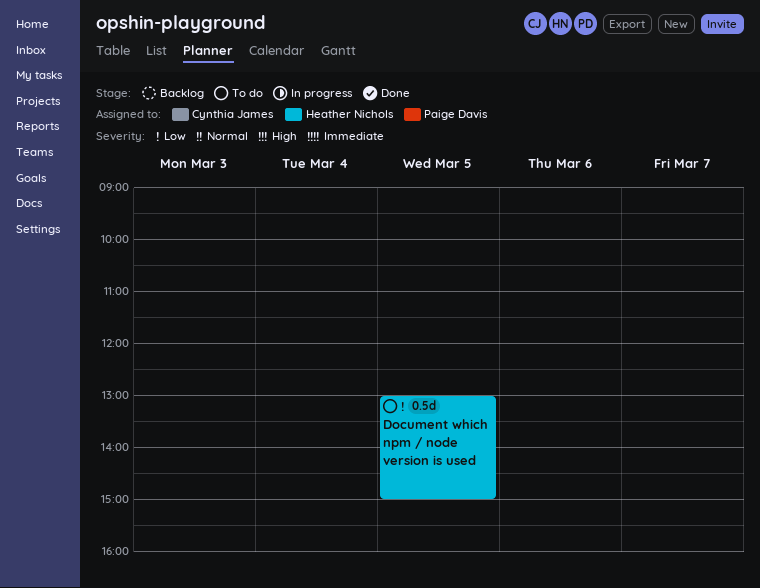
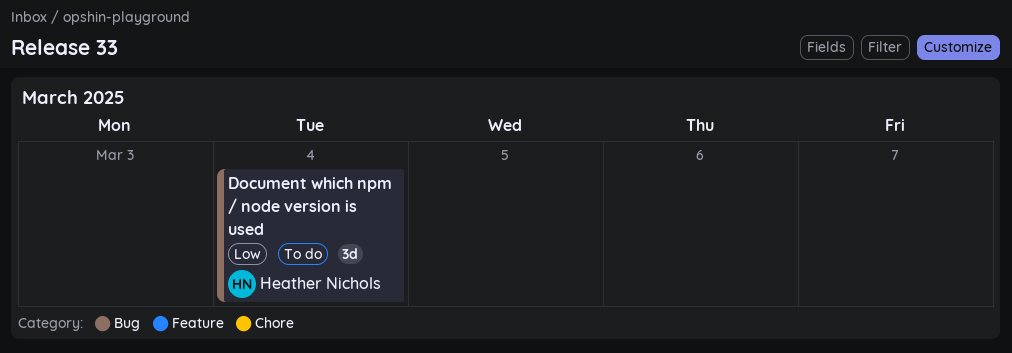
Document which npm / node version is used, estimate: 0.5d -> 3d
Document which npm / node version is used, day: Mar 5 -> Mar 4

